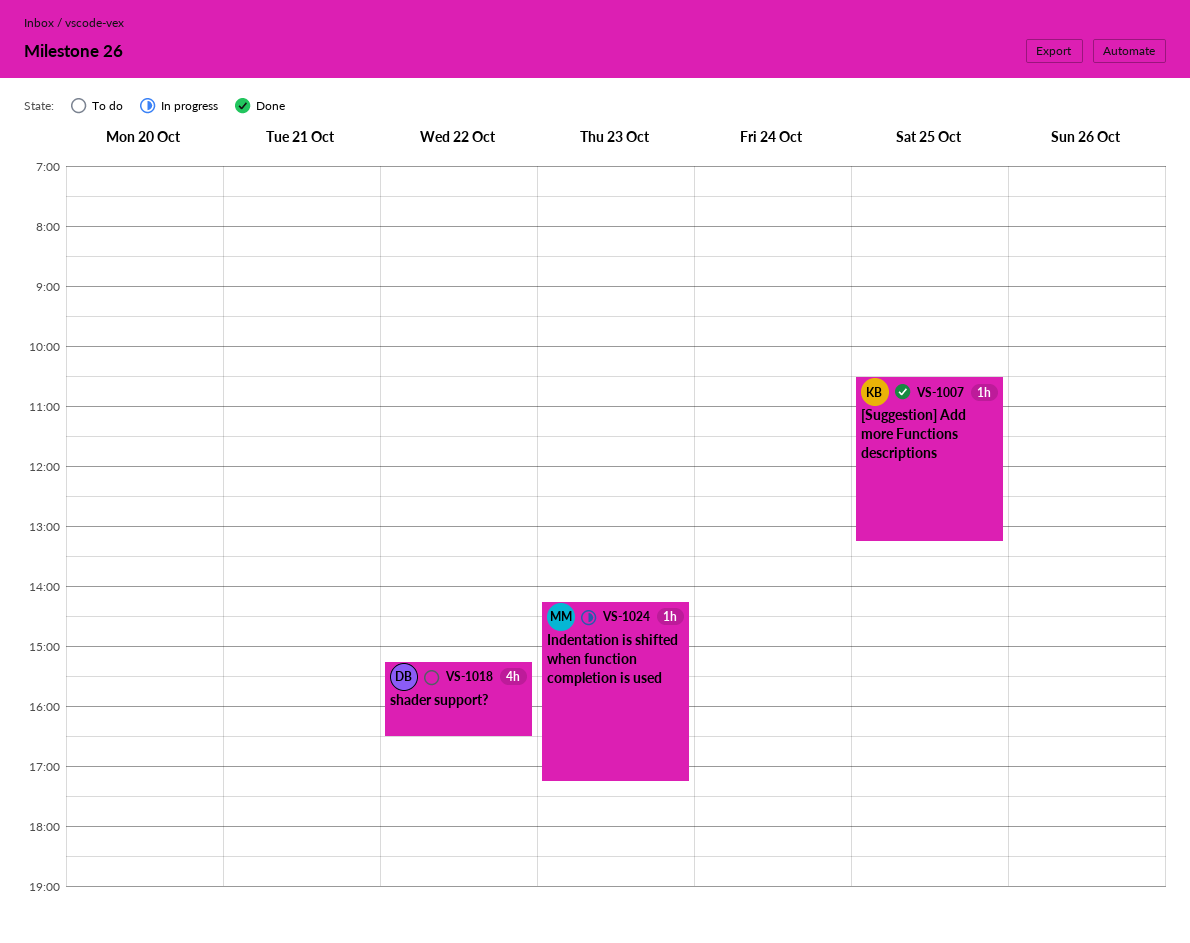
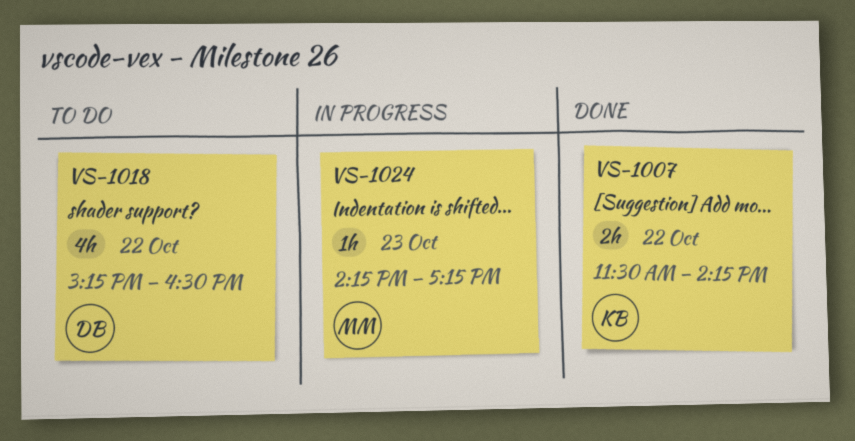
VS-1007, estimate: 1h -> 2h
VS-1007, day: Oct 25 -> Oct 22
VS-1007, begins: 10:30 -> 11:30
VS-1007, ends: 13:15 -> 14:15

